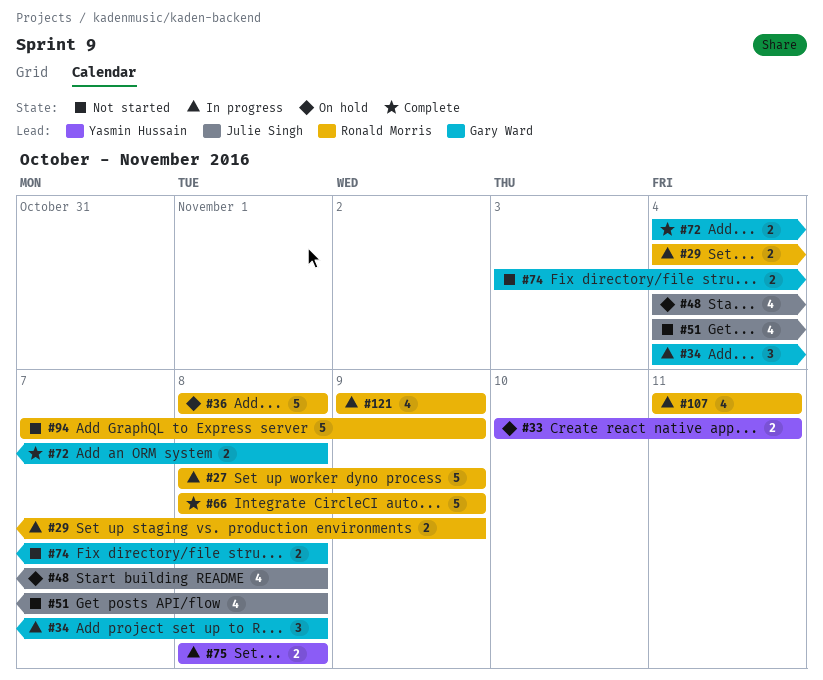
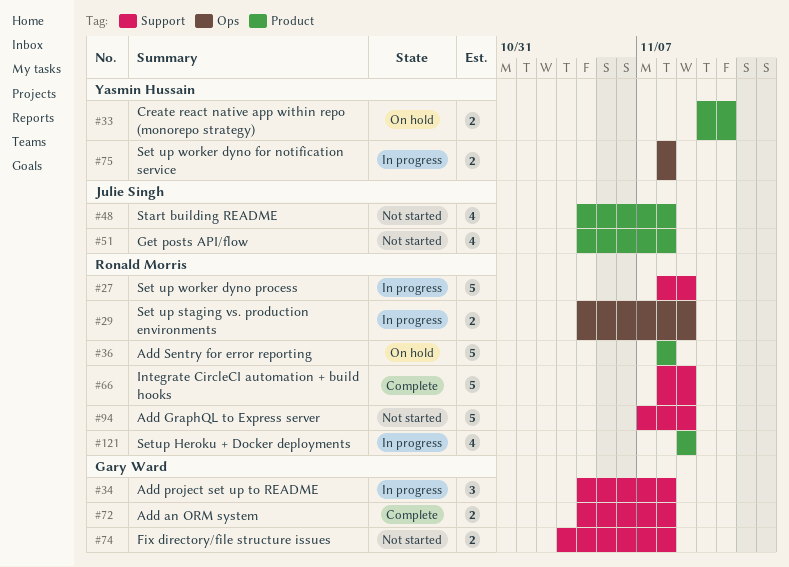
#48, status: On hold -> Not started
#107: present -> none

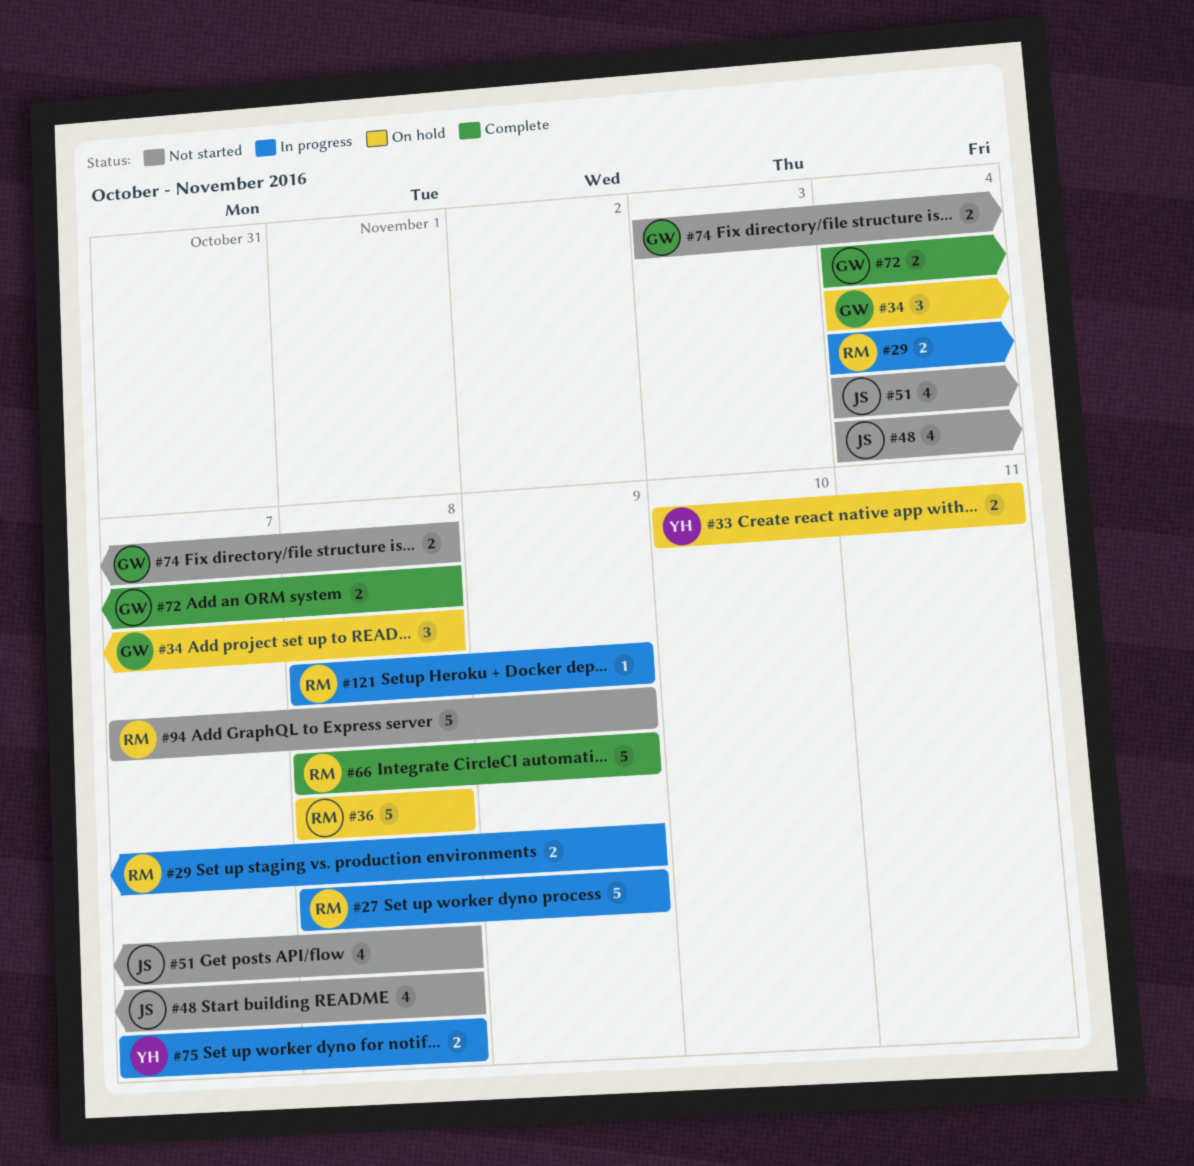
#34, status: In progress -> On hold
#75, start: Nov 8 -> Nov 7
#121, estimate: 4 -> 1
#121, start: Nov 9 -> Nov 8

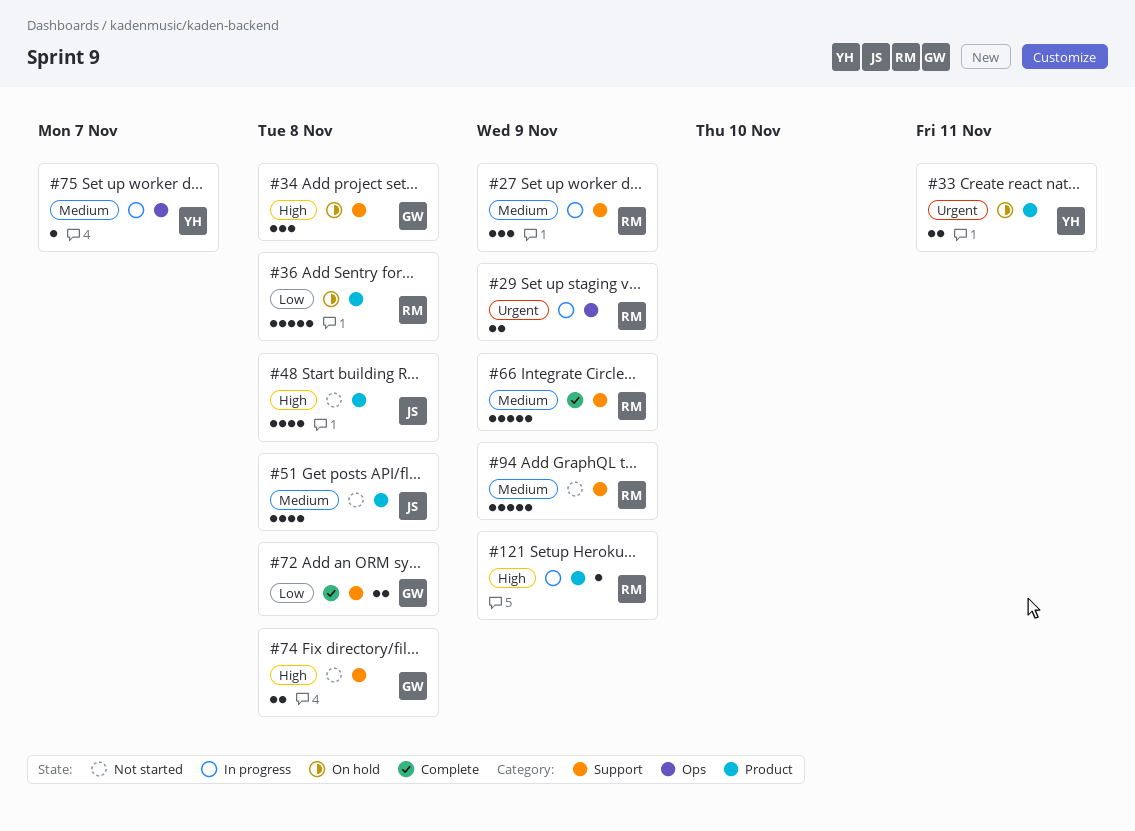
#27, estimate: 5 -> 3
#75, estimate: 2 -> 1
#75, due: Nov 8 -> Nov 7

